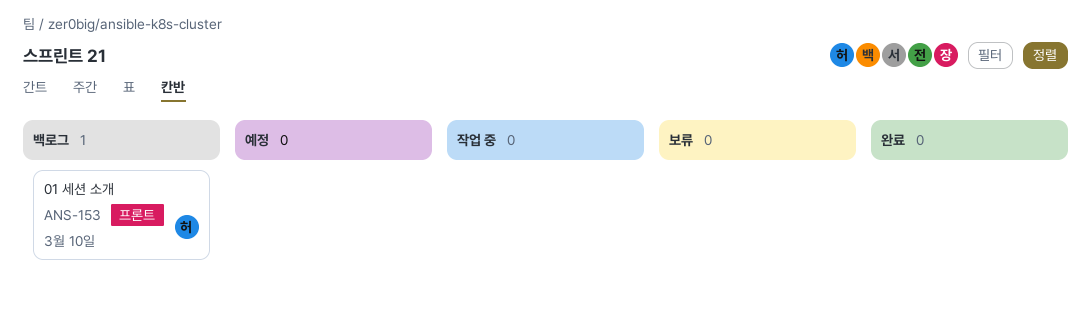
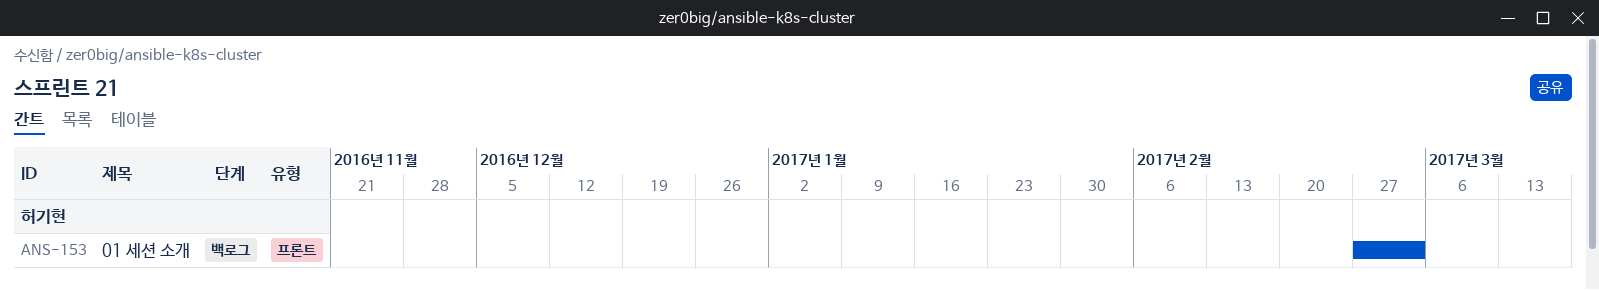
ANS-153, due: Mar 10 -> Mar 3

